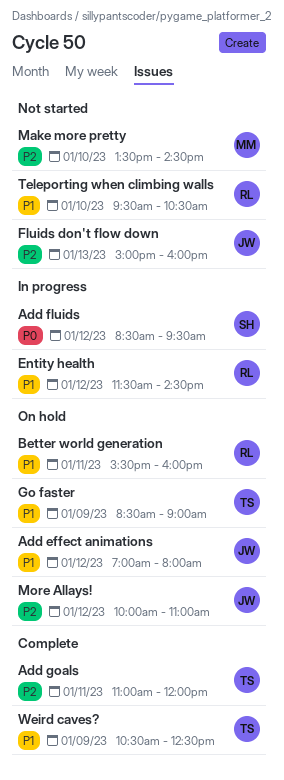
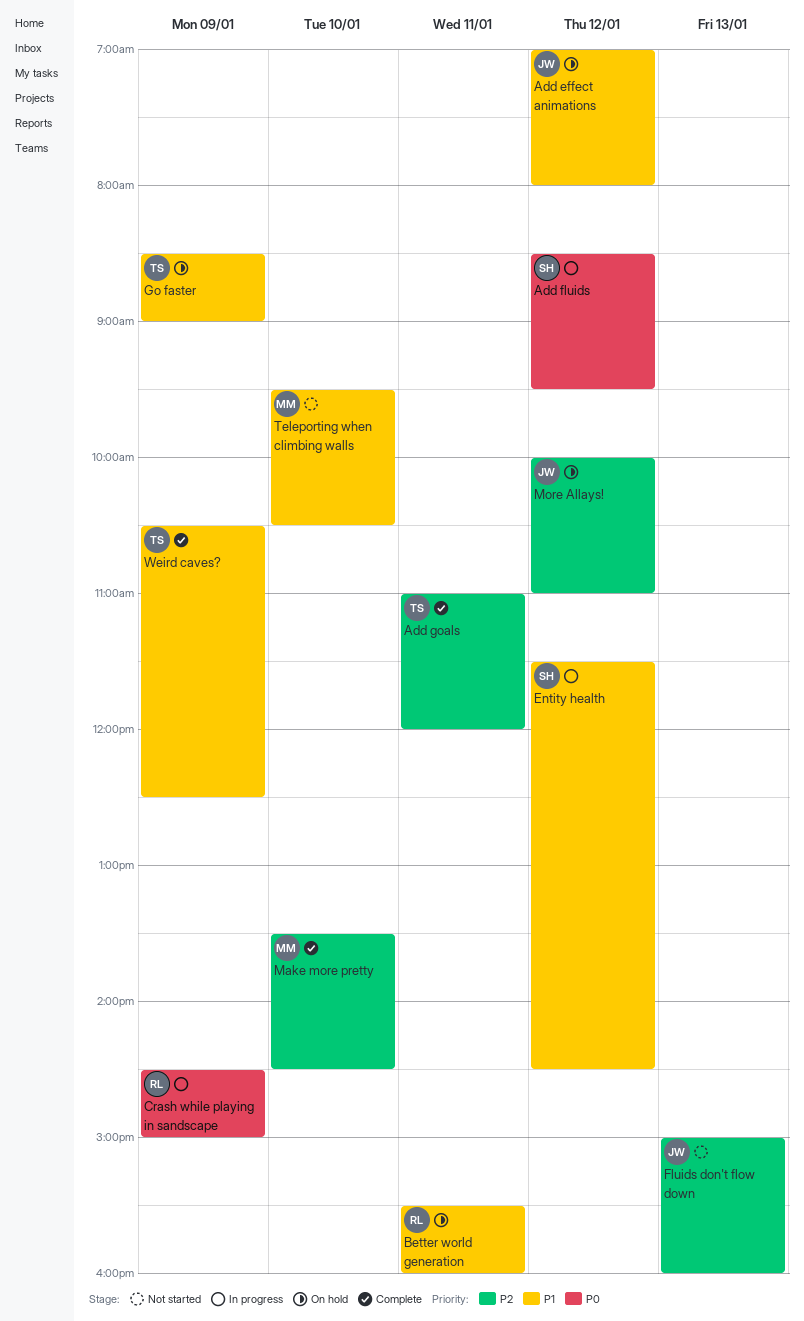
Crash while playing in sandscape: none -> present
Entity health, owner: RL -> SH
Make more pretty, status: Not started -> Complete
Teleporting when climbing walls, owner: RL -> MM

